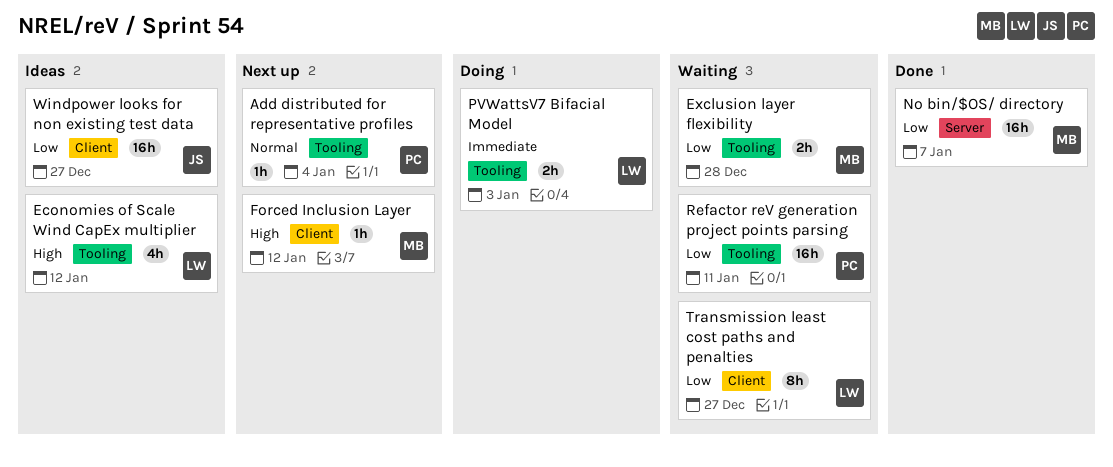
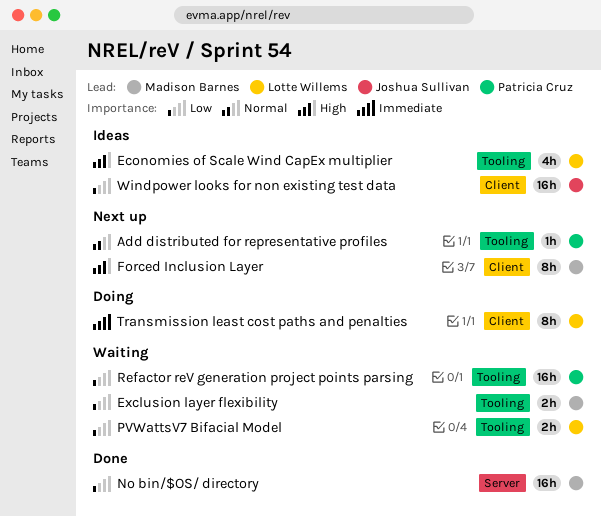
Forced Inclusion Layer, estimate: 1h -> 8h
PVWattsV7 Bifacial Model, status: Doing -> Waiting
PVWattsV7 Bifacial Model, priority: Immediate -> Low
Transmission least cost paths and penalties, status: Waiting -> Doing
Transmission least cost paths and penalties, priority: Low -> Immediate

